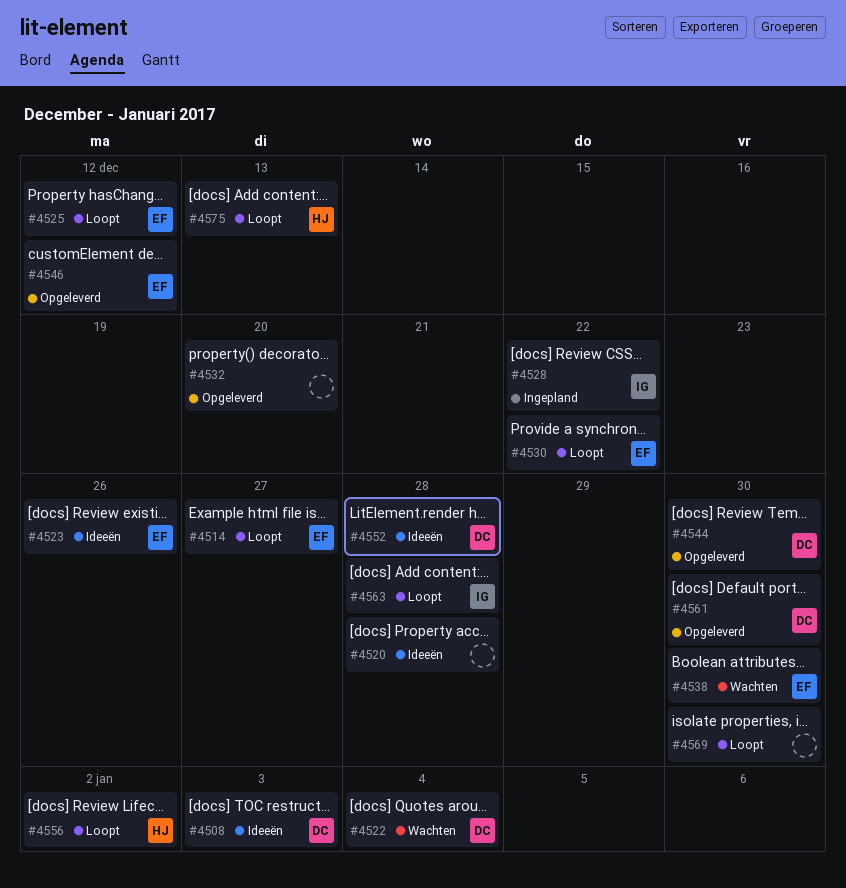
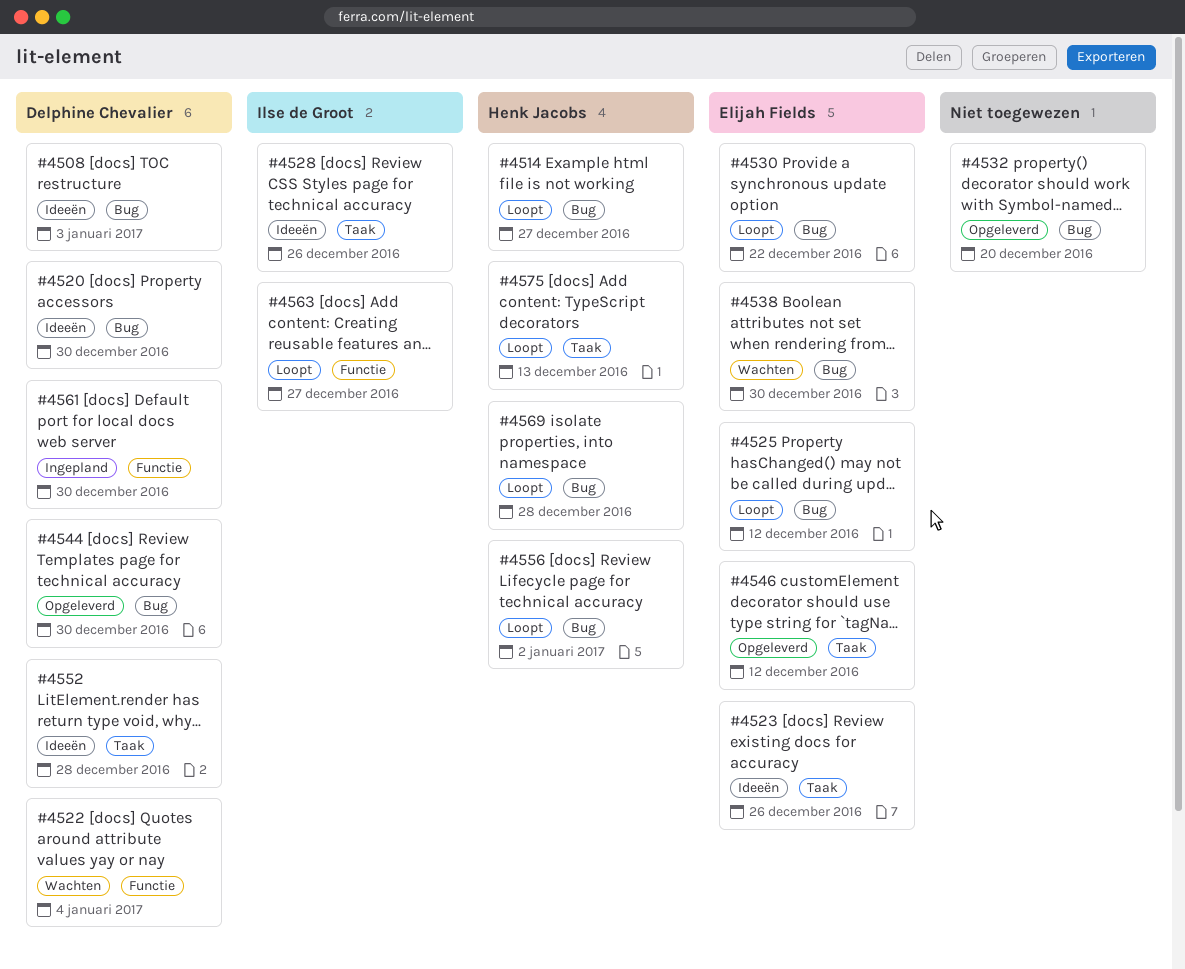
#4514, owner: Elijah Fields -> Henk Jacobs
#4520, owner: none -> Delphine Chevalier
#4520, due: Dec 28 -> Dec 30
#4528, status: Ingepland -> Ideeën
#4528, due: Dec 22 -> Dec 26
#4561, status: Opgeleverd -> Ingepland
#4563, due: Dec 28 -> Dec 27
#4569, owner: none -> Henk Jacobs
#4569, due: Dec 30 -> Dec 28

